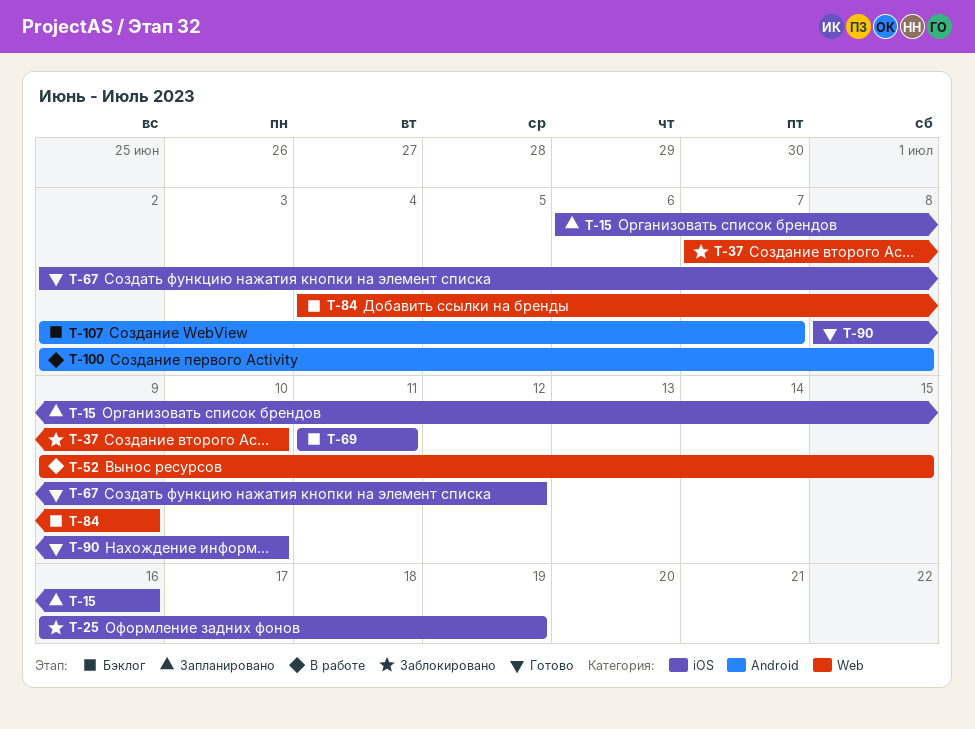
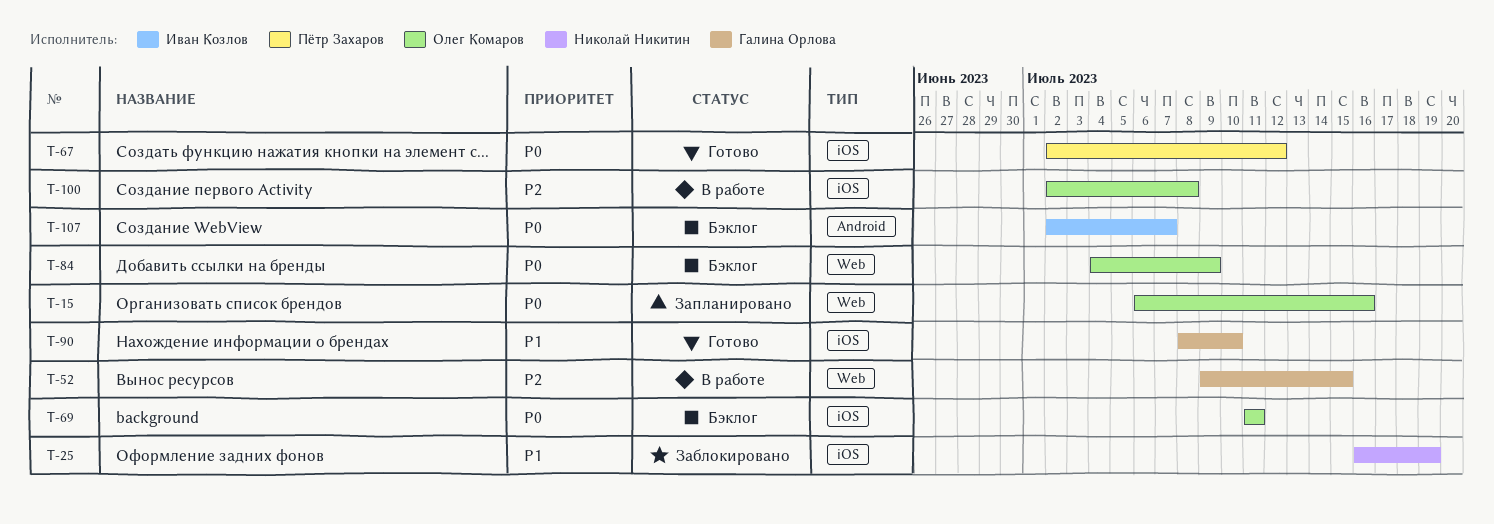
T-15, label: iOS -> Web
T-37: present -> none
T-100, label: Android -> iOS

